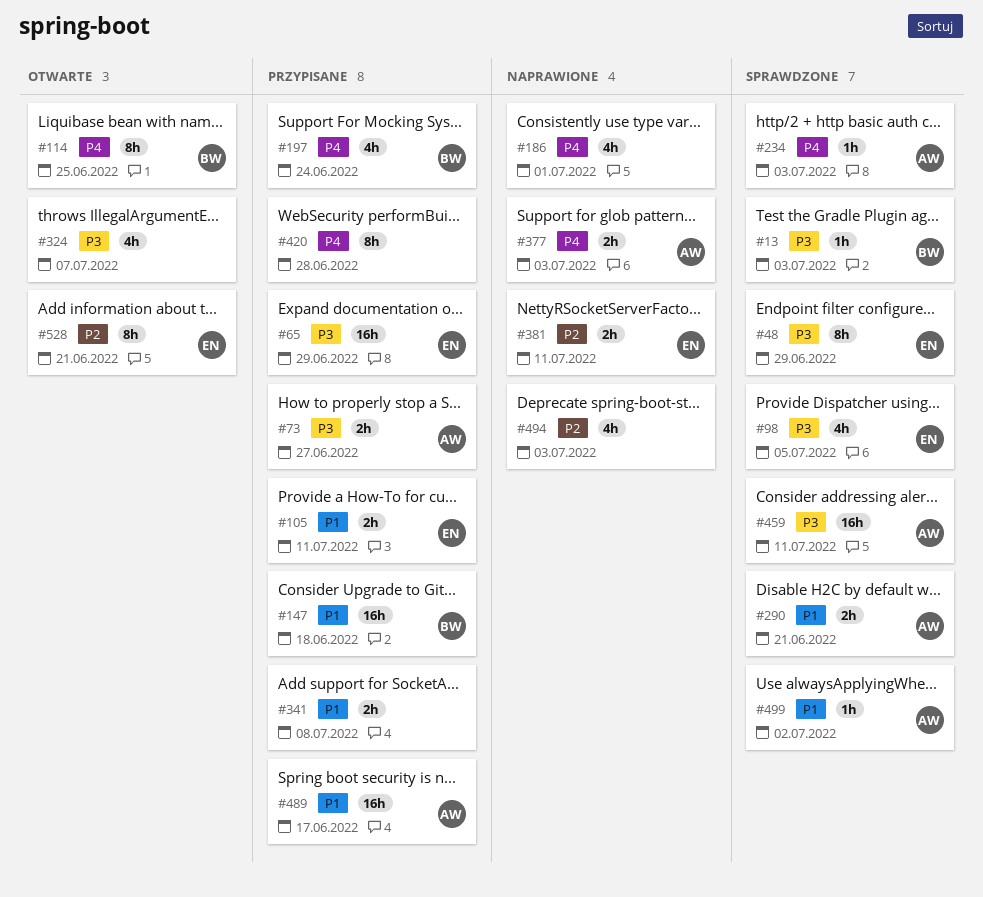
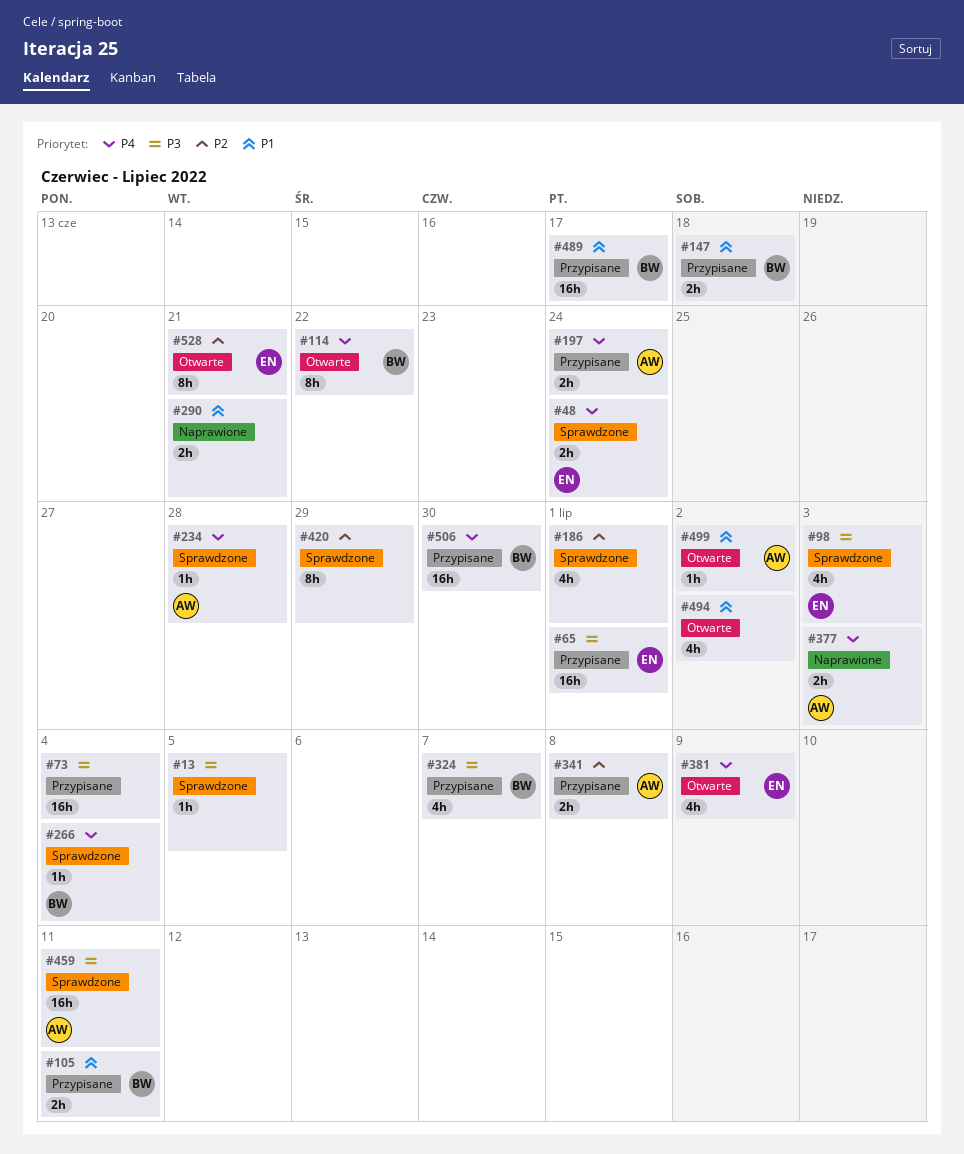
#13, owner: BW -> none
#13, due: Jul 3 -> Jul 5
#48, priority: P3 -> P4
#48, estimate: 8h -> 2h
#48, due: Jun 29 -> Jun 24
#65, due: Jun 29 -> Jul 1
#73, owner: AW -> none
#73, estimate: 2h -> 16h
#73, due: Jun 27 -> Jul 4
#98, due: Jul 5 -> Jul 3
#105, owner: EN -> BW
#114, due: Jun 25 -> Jun 22
#147, estimate: 16h -> 2h
#186, status: Naprawione -> Sprawdzone
#186, priority: P4 -> P2
#197, owner: BW -> AW
#197, estimate: 4h -> 2h
#234, due: Jul 3 -> Jun 28
#266: none -> present
#290, status: Sprawdzone -> Naprawione
#290, owner: AW -> none
#324, status: Otwarte -> Przypisane
#324, owner: none -> BW
#341, owner: none -> AW
#341, priority: P1 -> P2
#381, status: Naprawione -> Otwarte
#381, priority: P2 -> P4
#381, estimate: 2h -> 4h
#381, due: Jul 11 -> Jul 9
#420, status: Przypisane -> Sprawdzone
#420, priority: P4 -> P2
#420, due: Jun 28 -> Jun 29
#489, owner: AW -> BW
#494, status: Naprawione -> Otwarte
#494, priority: P2 -> P1
#494, due: Jul 3 -> Jul 2
#499, status: Sprawdzone -> Otwarte
#506: none -> present

